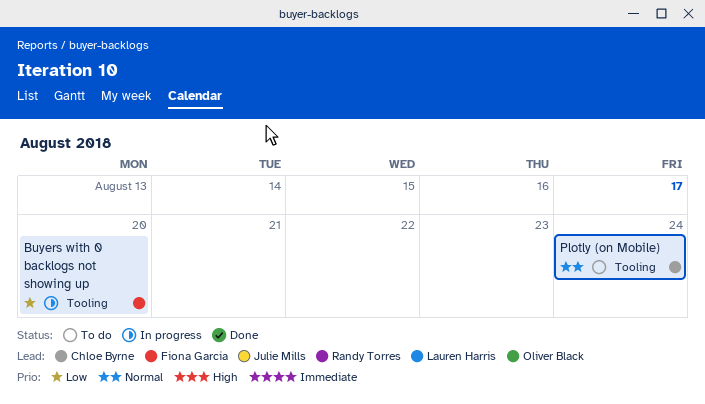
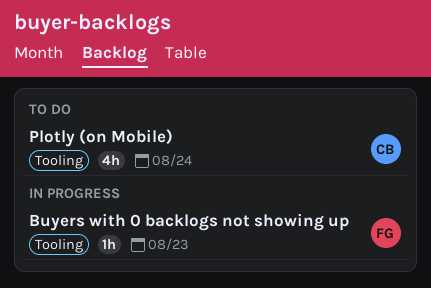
Buyers with 0 backlogs not showing up, due: Aug 20 -> Aug 23

